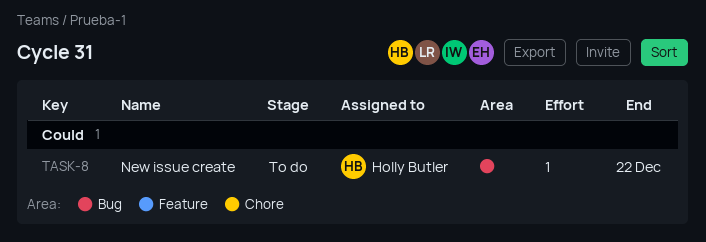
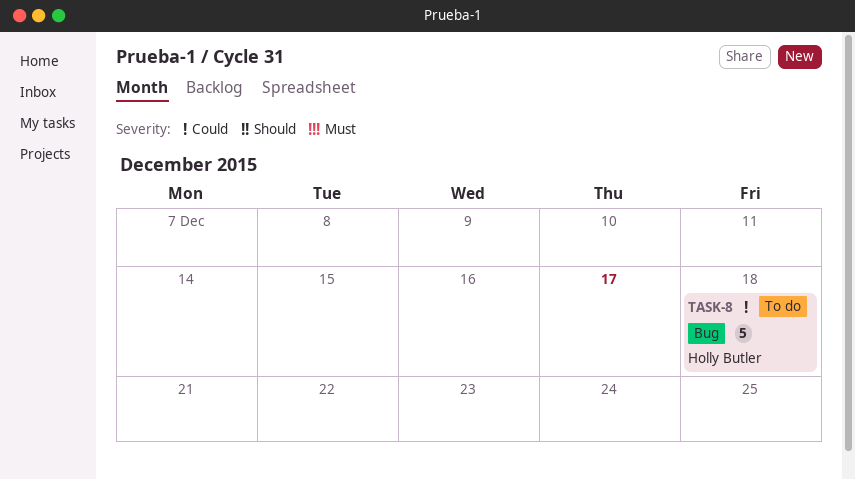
TASK-8, estimate: 1 -> 5
TASK-8, due: Dec 22 -> Dec 18

